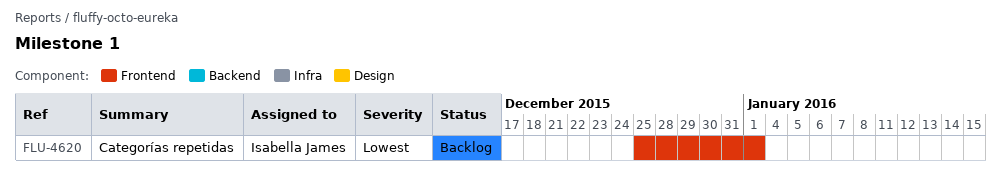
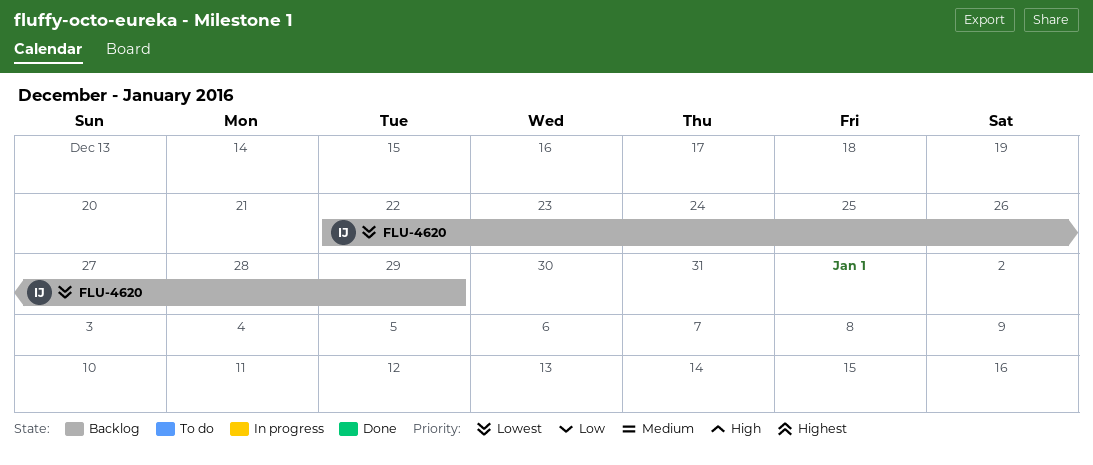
FLU-4620, start: Dec 25 -> Dec 22
FLU-4620, due: Jan 1 -> Dec 29

